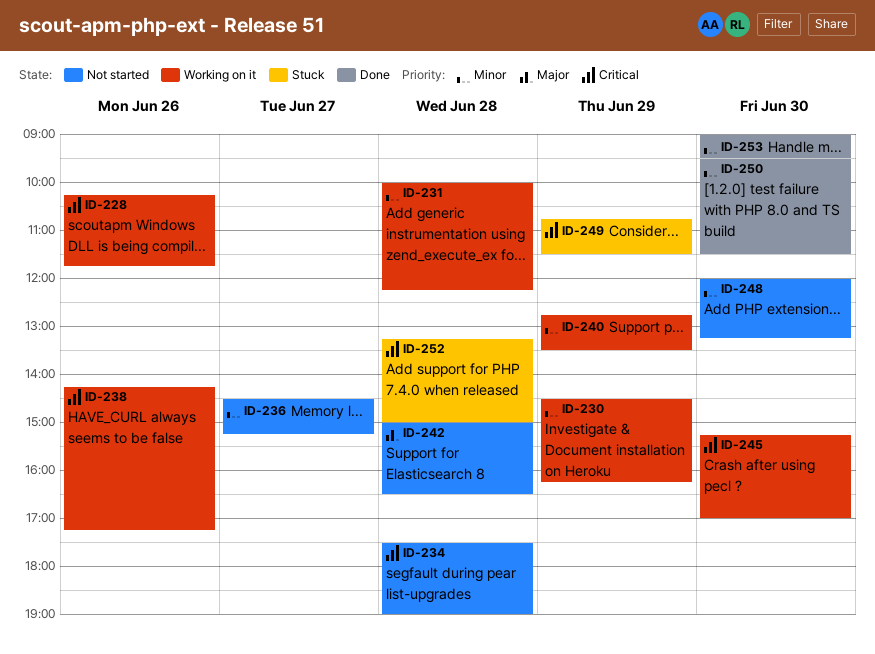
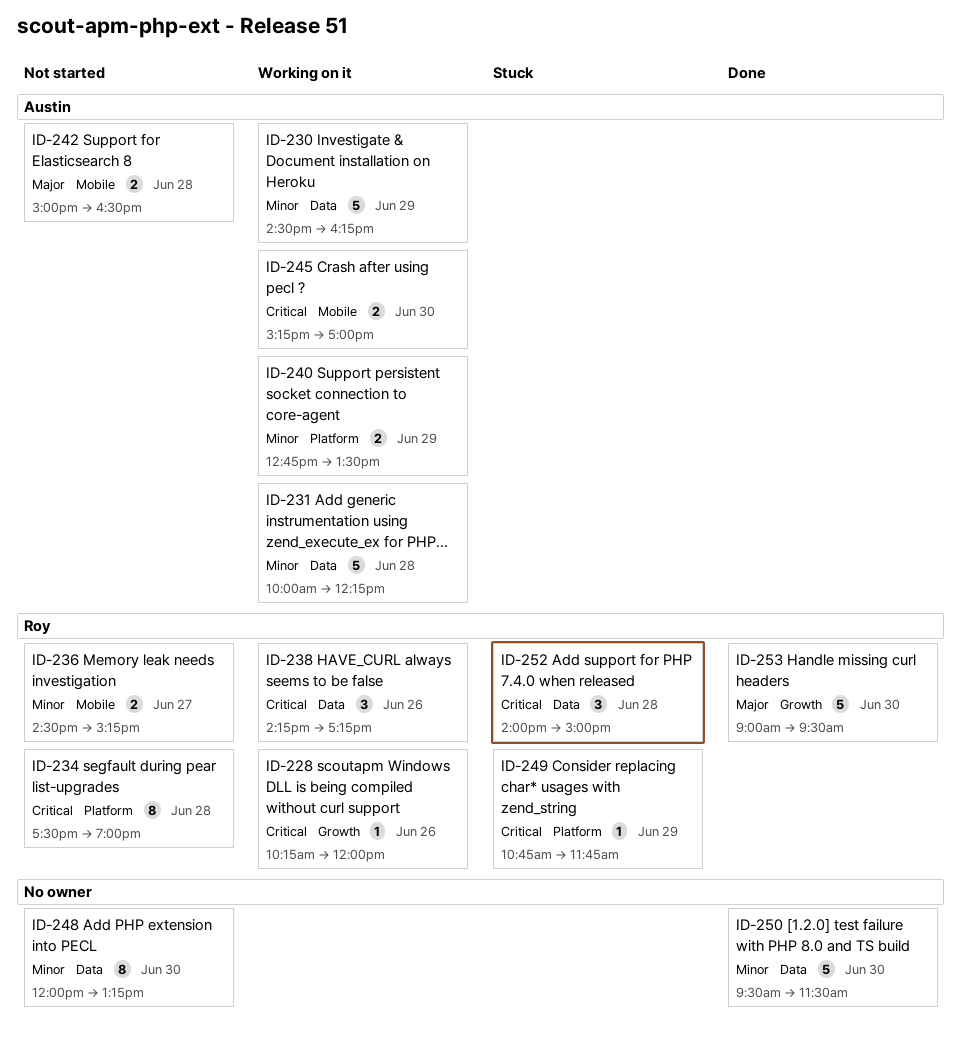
ID-228, ends: 11:45 -> 12:00
ID-249, ends: 11:30 -> 11:45
ID-252, begins: 13:15 -> 14:00
ID-253, priority: Minor -> Major

